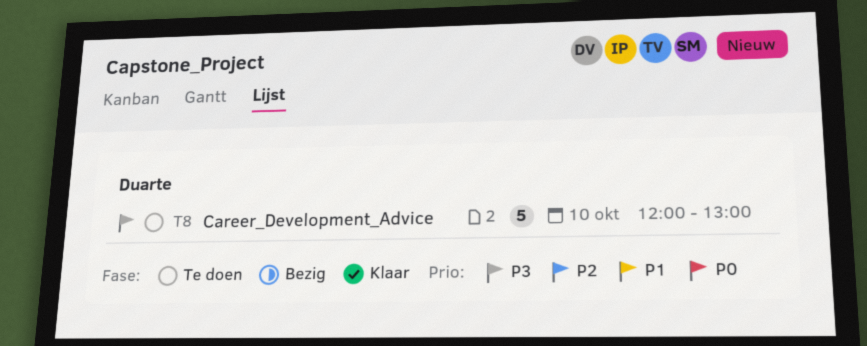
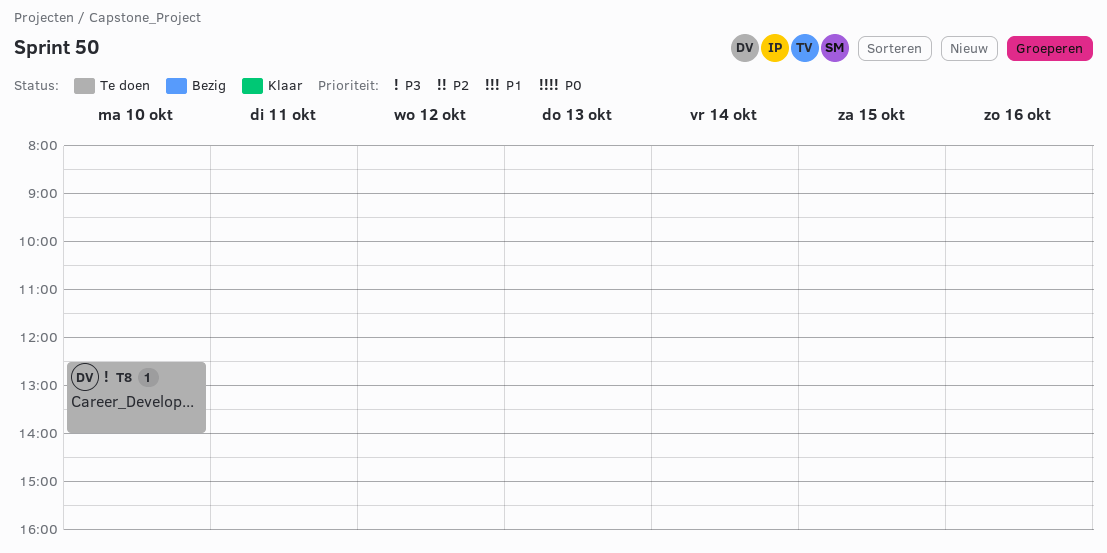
T8, estimate: 5 -> 1
T8, begins: 12:00 -> 12:30
T8, ends: 13:00 -> 14:00

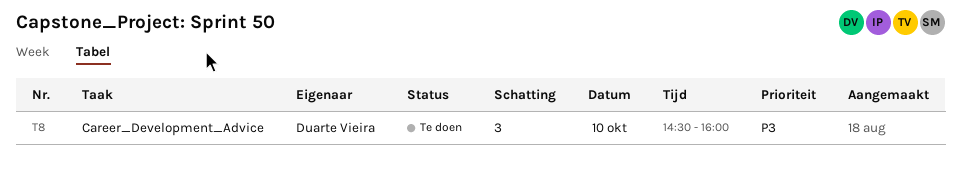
T8, estimate: 1 -> 3
T8, begins: 12:30 -> 14:30
T8, ends: 14:00 -> 16:00

